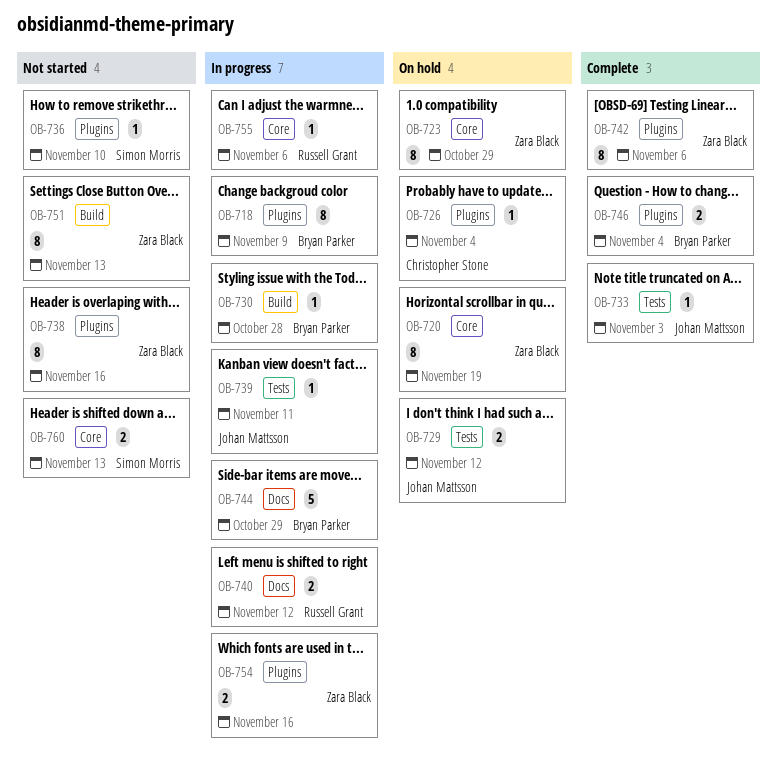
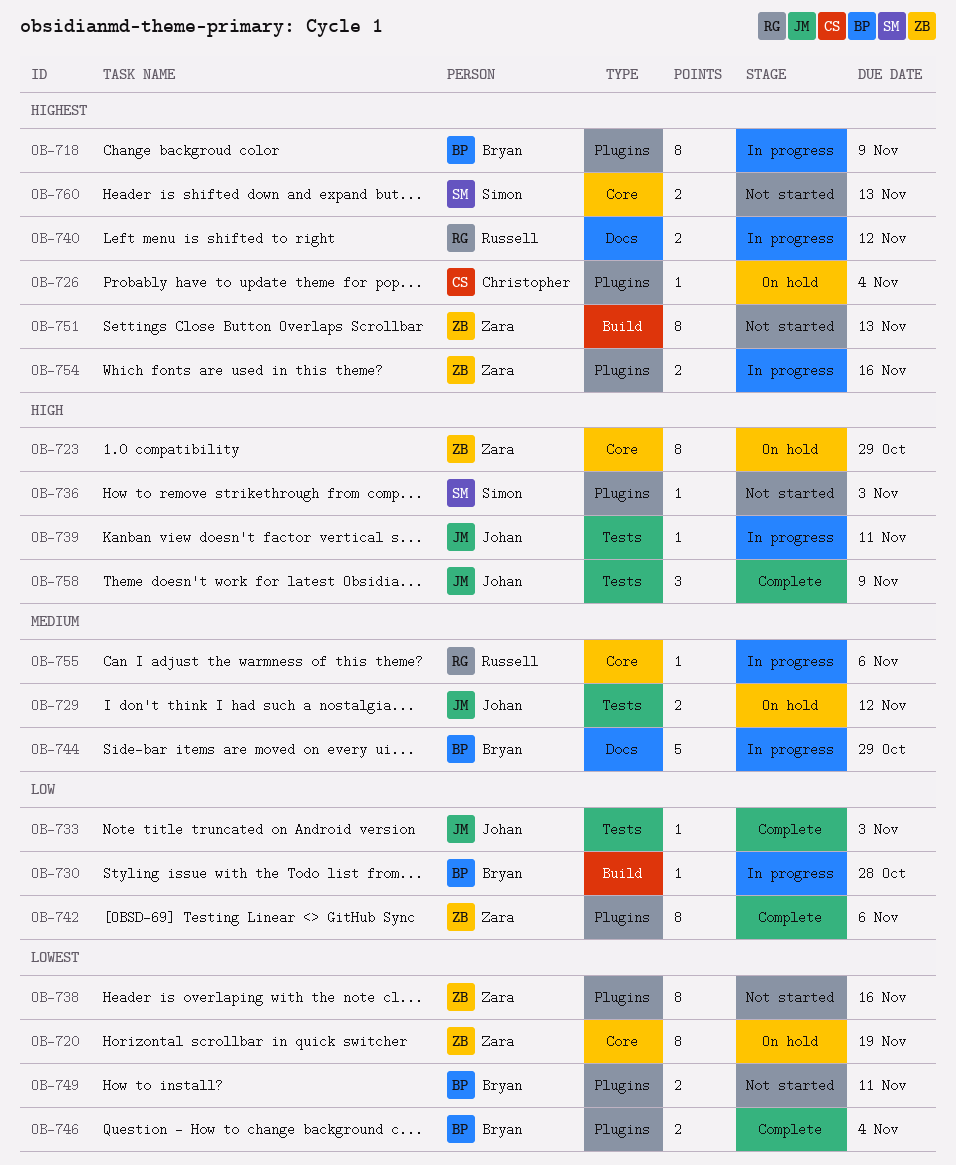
OB-736, due: Nov 10 -> Nov 3
OB-749: none -> present
OB-758: none -> present

